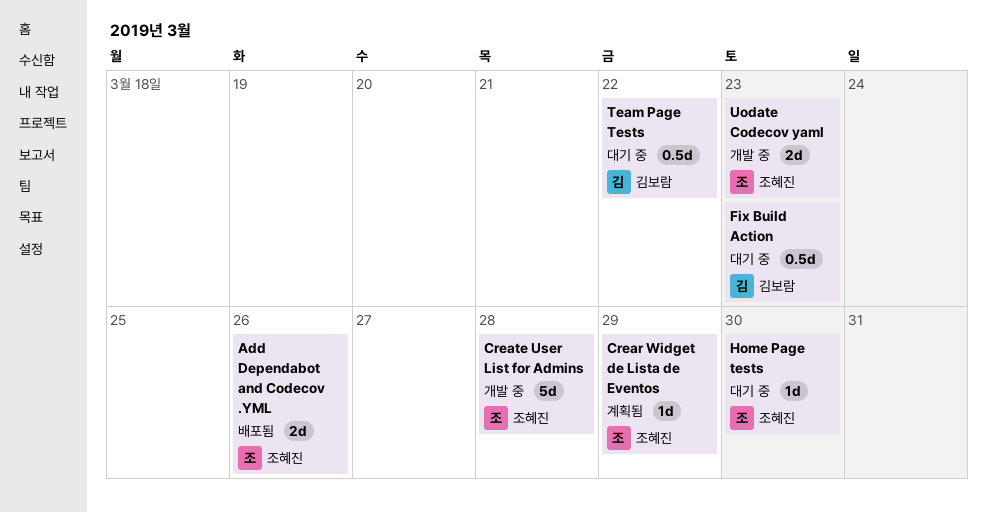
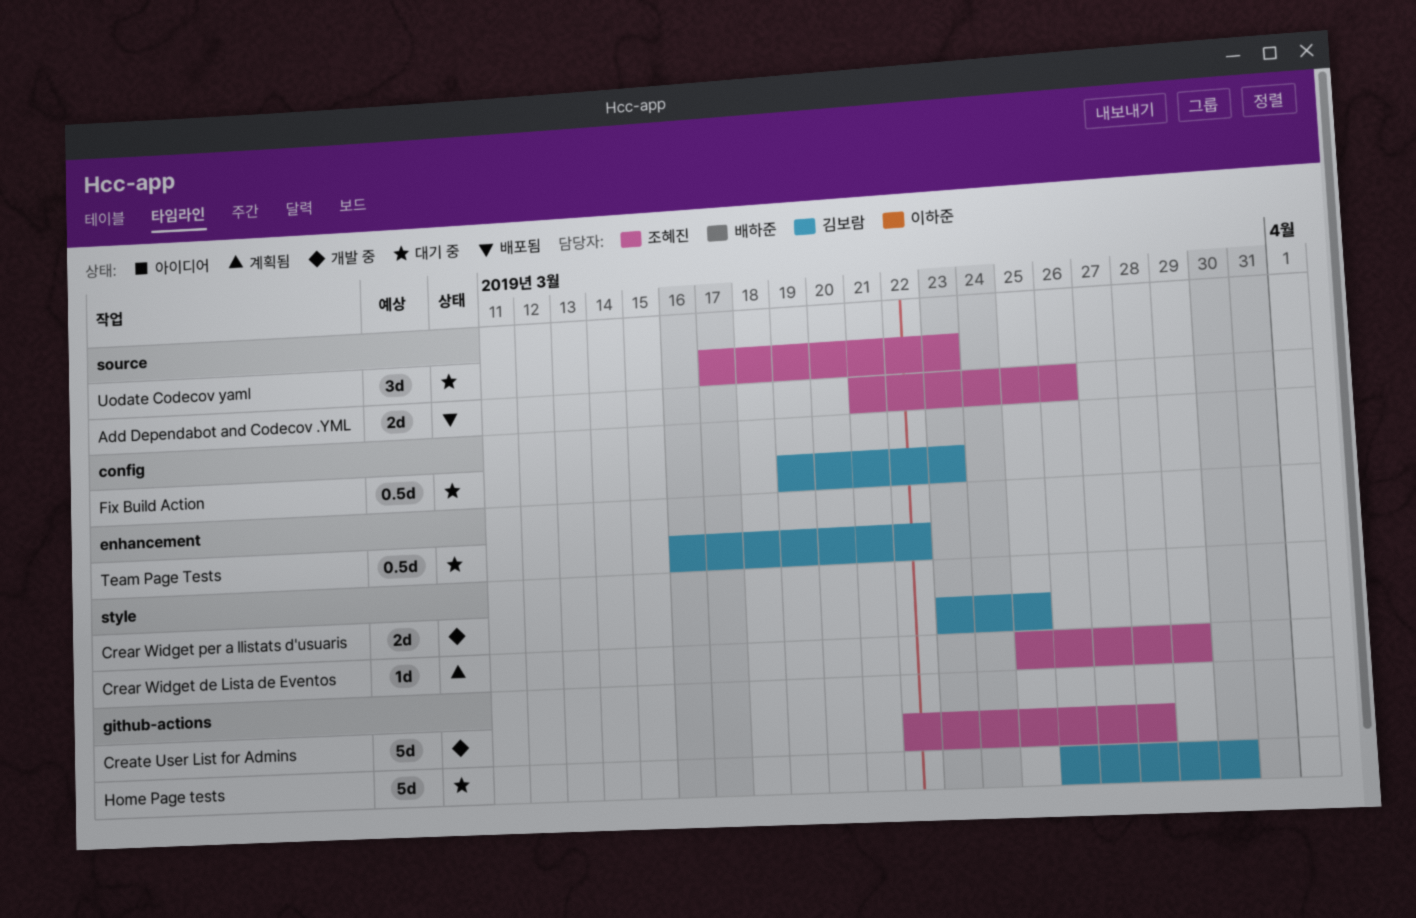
Crear Widget per a llistats d'usuaris: none -> present
Home Page tests, owner: 조혜진 -> 김보람
Home Page tests, estimate: 1d -> 5d
Uodate Codecov yaml, status: 개발 중 -> 대기 중
Uodate Codecov yaml, estimate: 2d -> 3d

